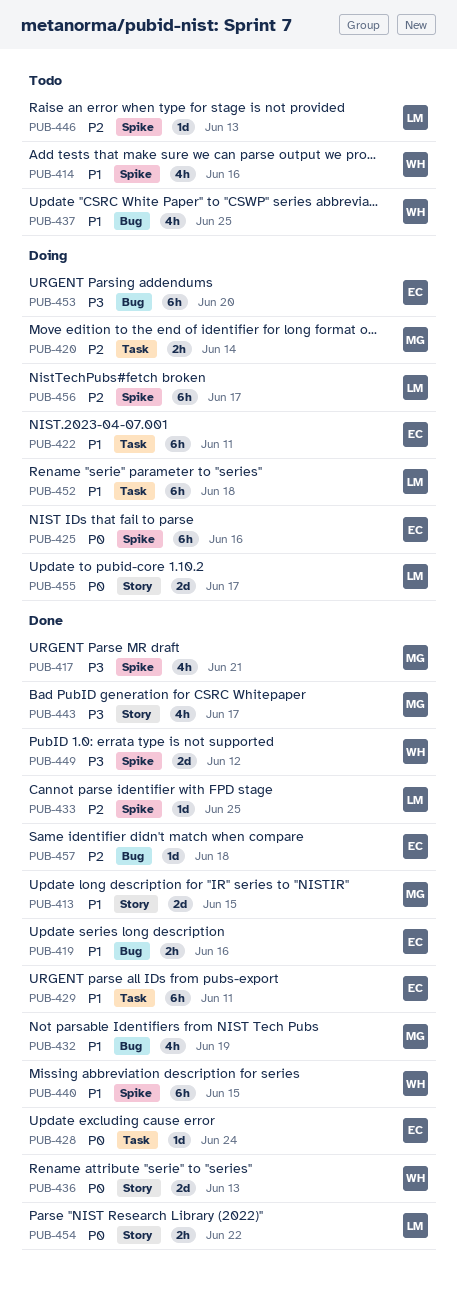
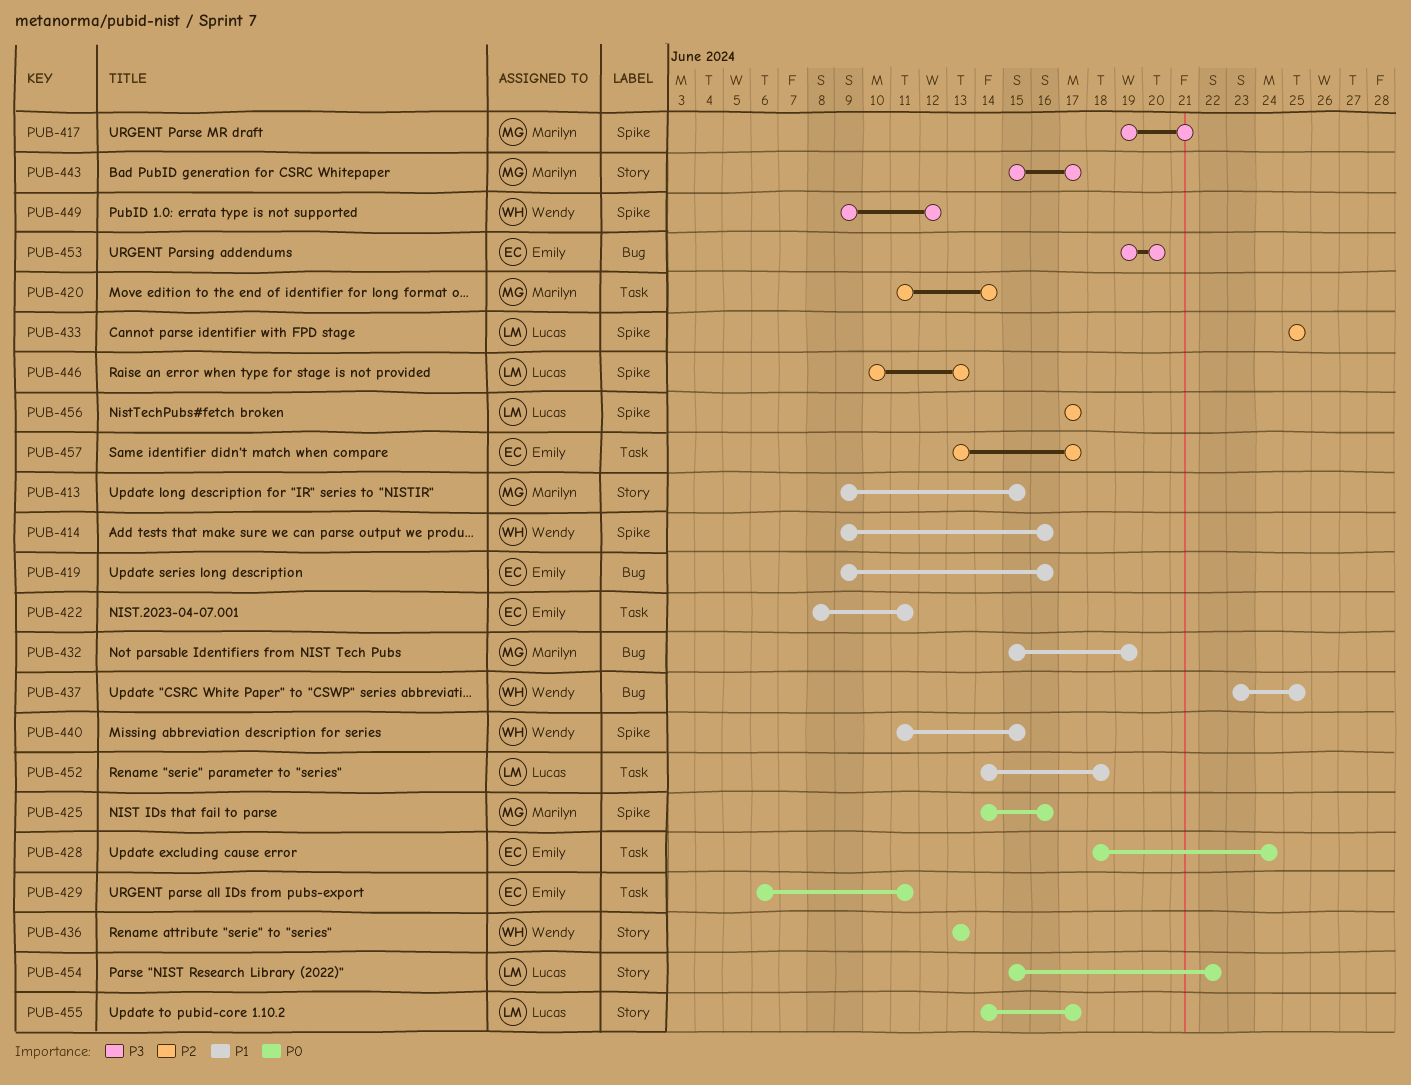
PUB-425, owner: Emily -> Marilyn
PUB-429, priority: P1 -> P0
PUB-457, label: Bug -> Task
PUB-457, due: Jun 18 -> Jun 17

